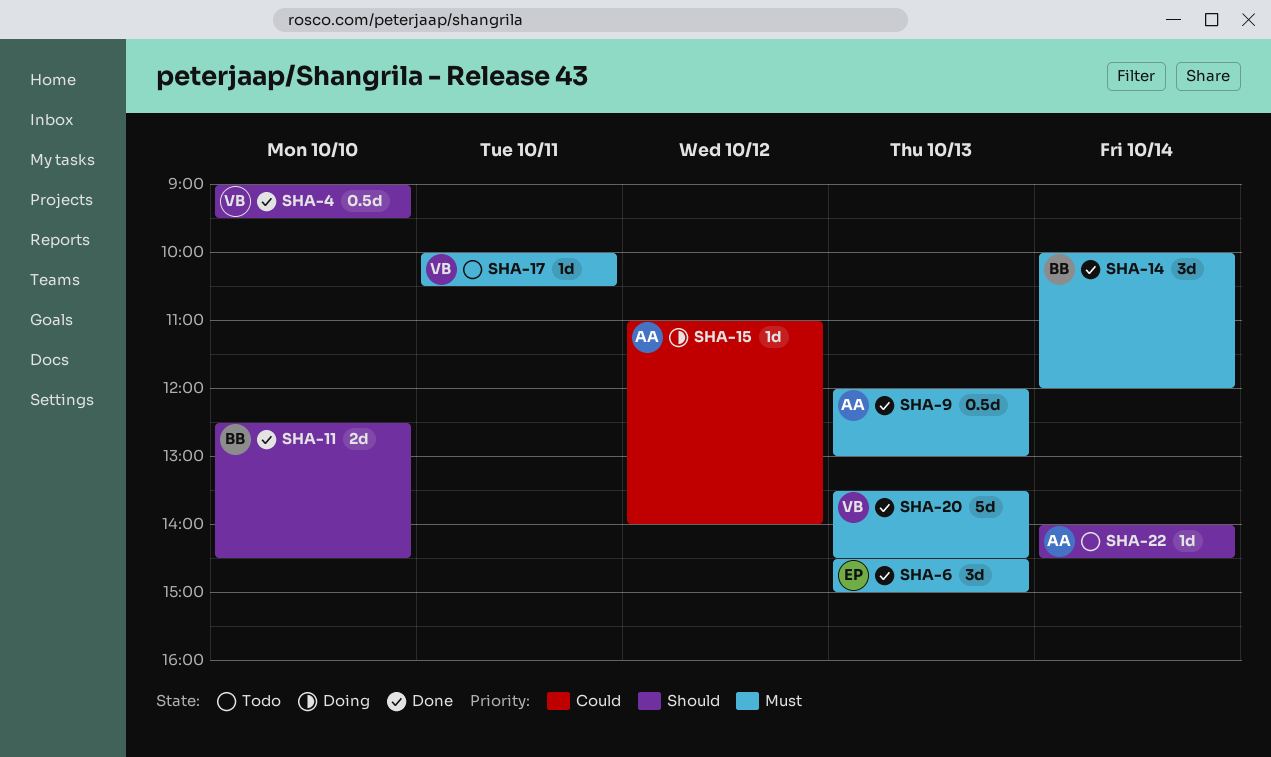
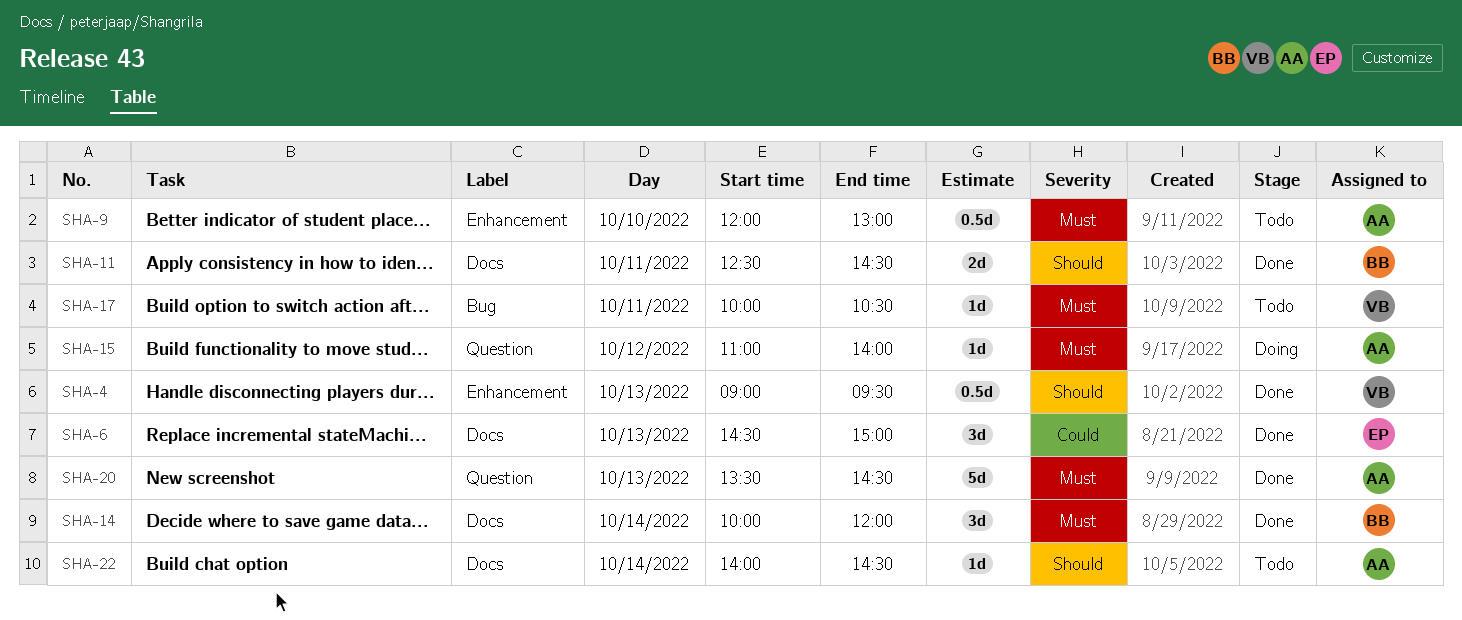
SHA-4, day: Oct 10 -> Oct 13
SHA-6, priority: Must -> Could
SHA-9, status: Done -> Todo
SHA-9, day: Oct 13 -> Oct 10
SHA-11, day: Oct 10 -> Oct 11
SHA-15, priority: Could -> Must
SHA-20, owner: VB -> AA

